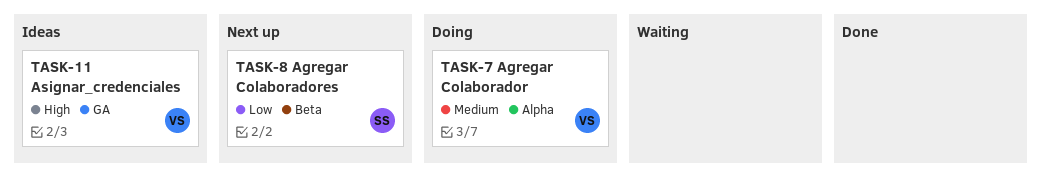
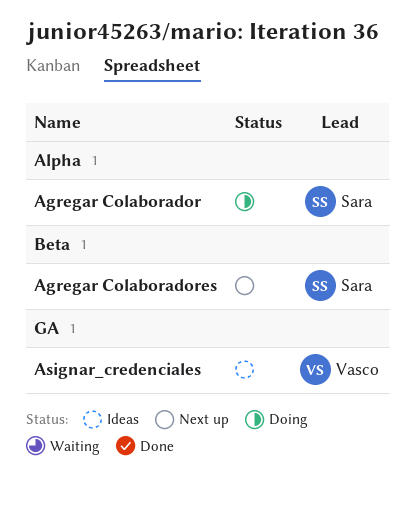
Agregar Colaborador, owner: Vasco -> Sara

